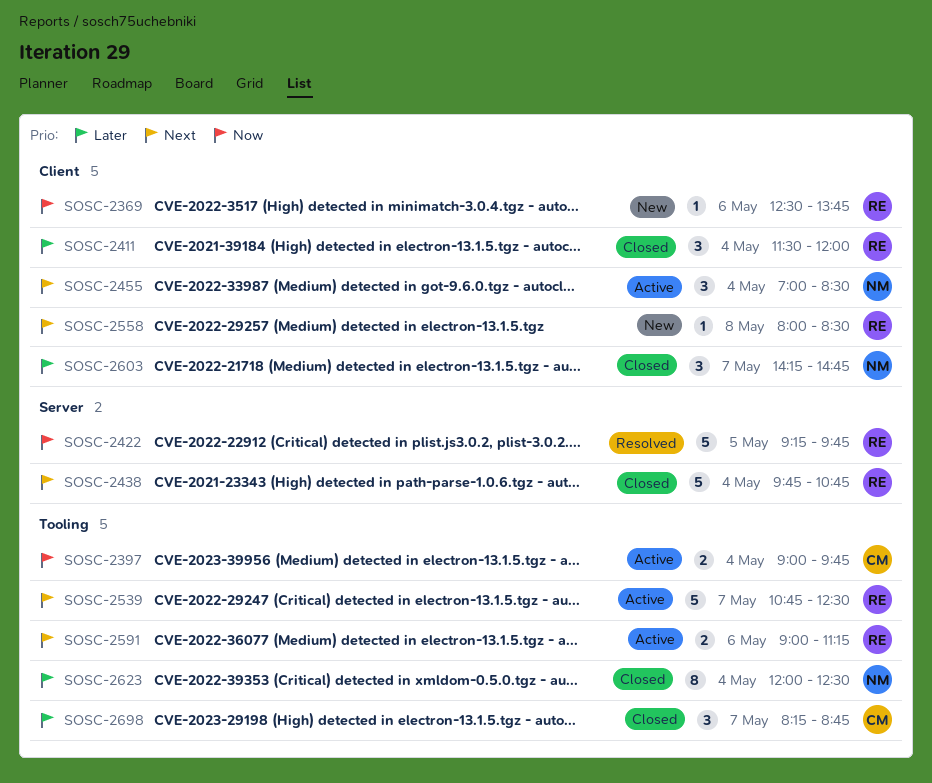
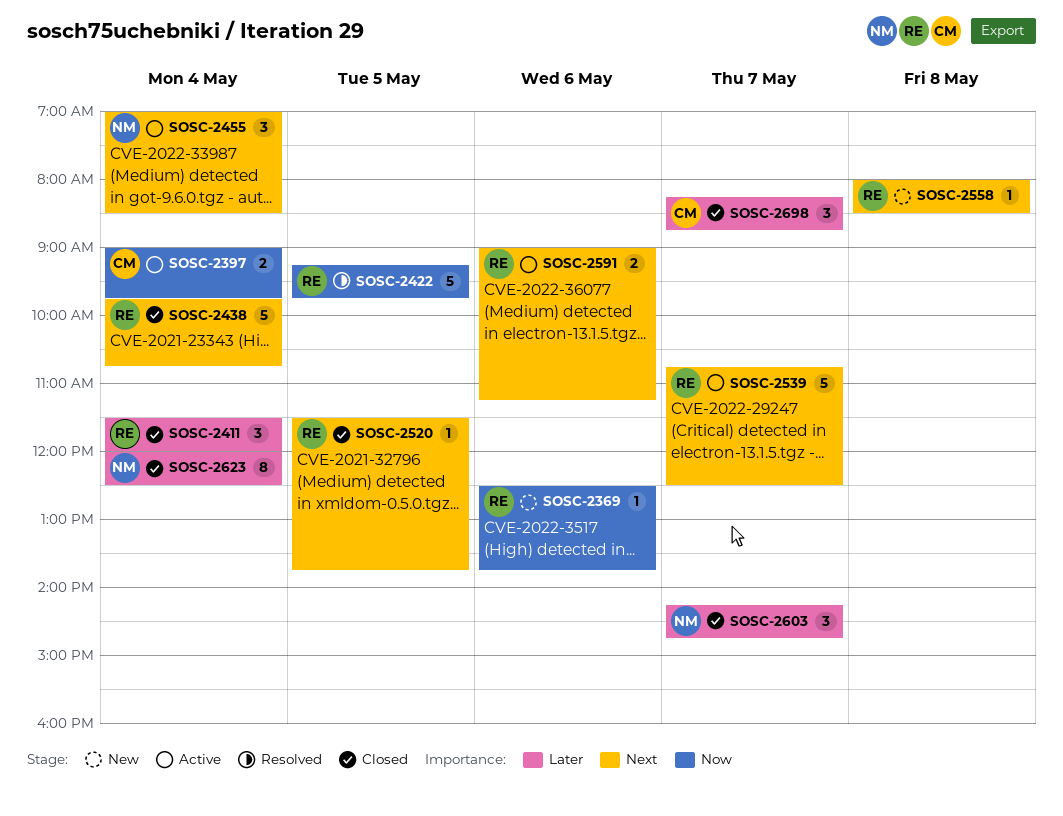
SOSC-2520: none -> present

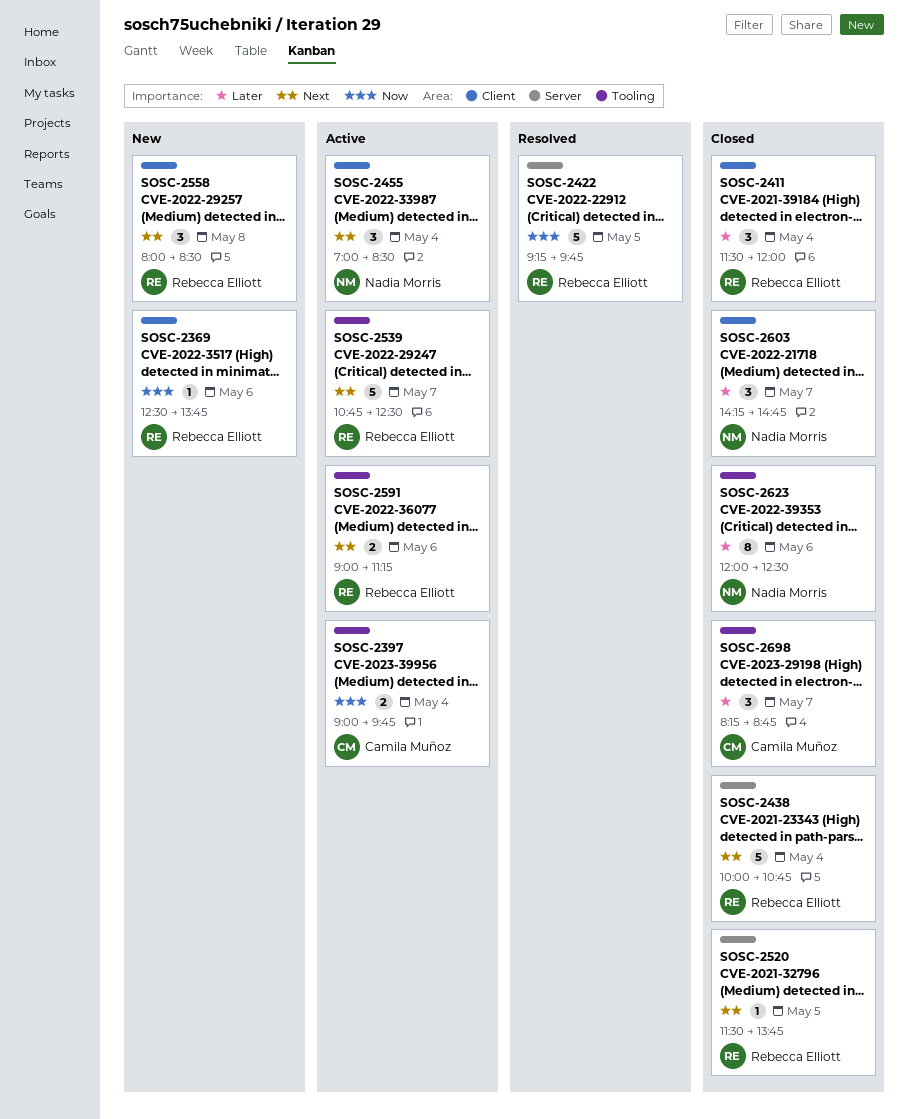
SOSC-2438, begins: 09:45 -> 10:00
SOSC-2558, estimate: 1 -> 3
SOSC-2623, day: May 4 -> May 6

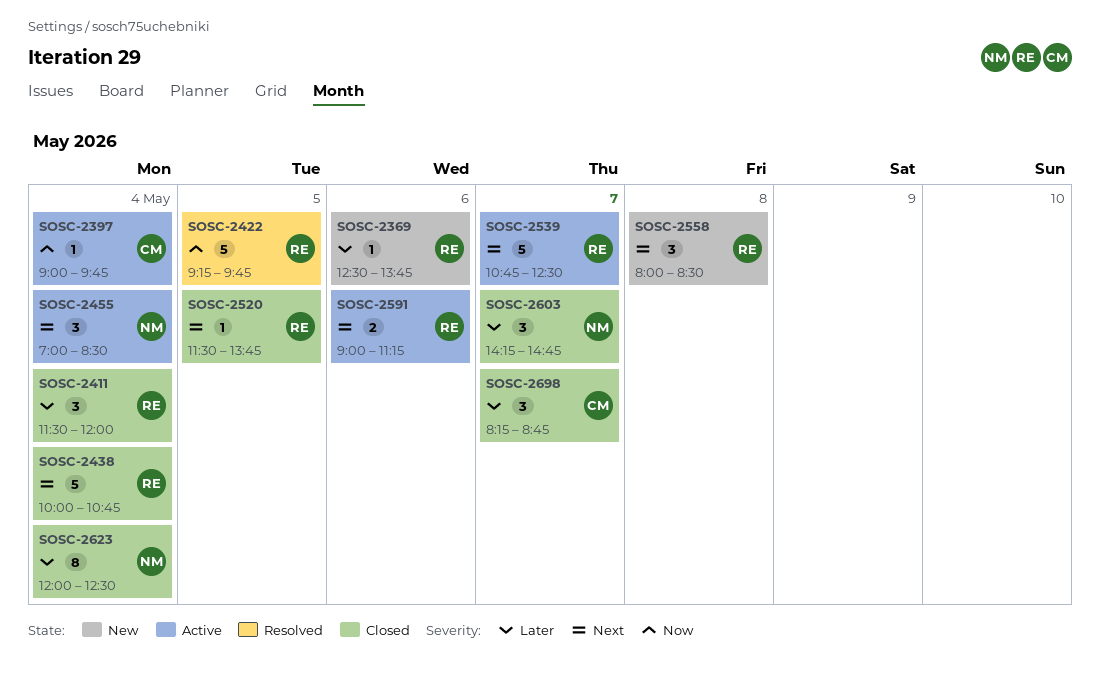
SOSC-2369, priority: Now -> Later
SOSC-2397, estimate: 2 -> 1
SOSC-2623, day: May 6 -> May 4

